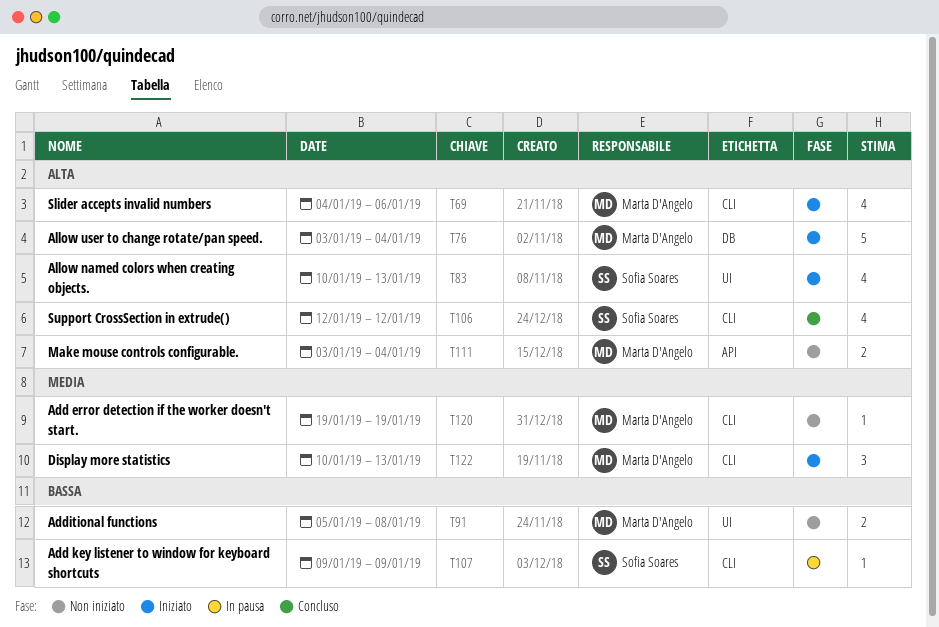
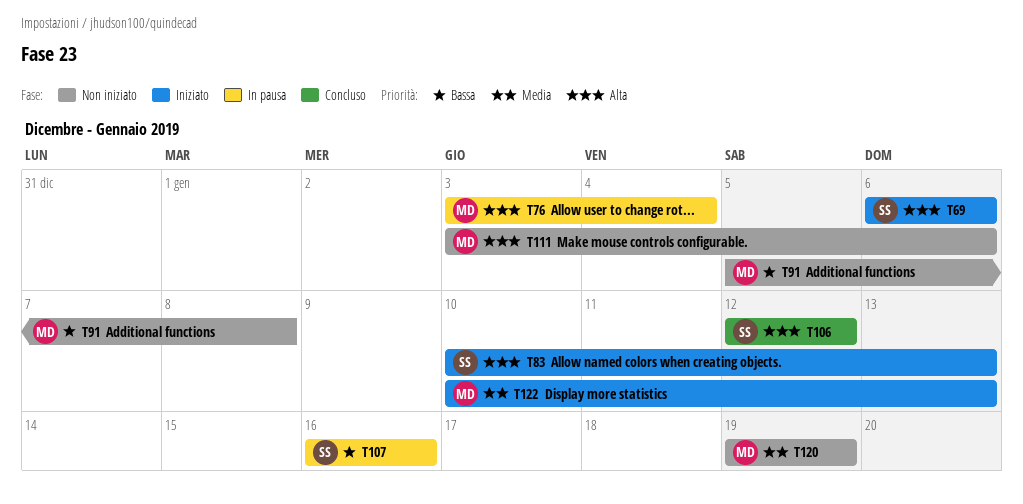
T69, owner: Marta D'Angelo -> Sofia Soares
T69, start: Jan 4 -> Jan 6
T76, status: Iniziato -> In pausa
T107, start: Jan 9 -> Jan 16
T107, due: Jan 9 -> Jan 16
T111, due: Jan 4 -> Jan 6

